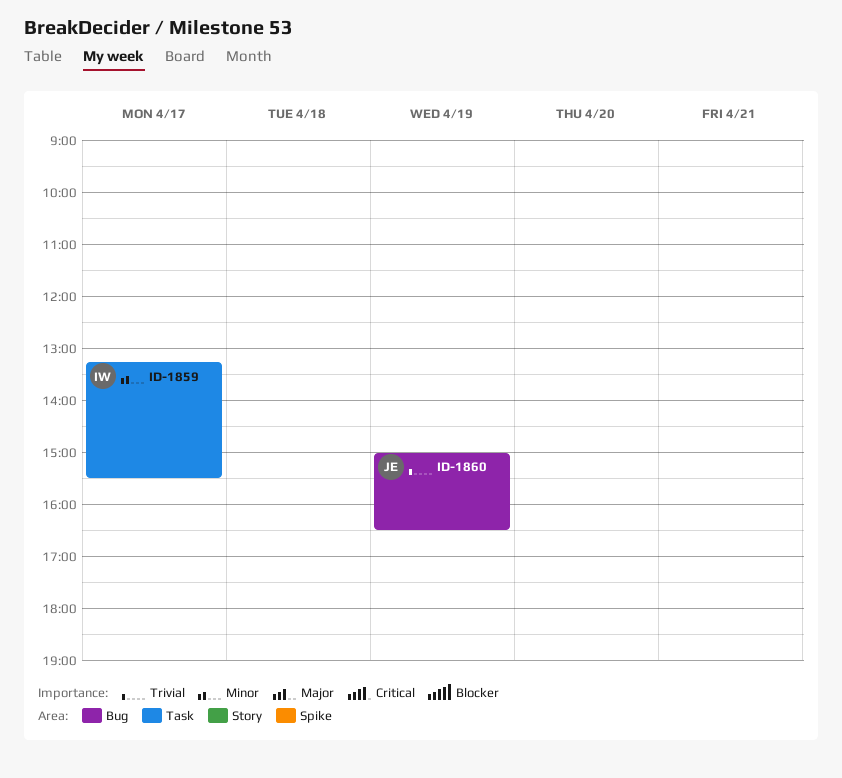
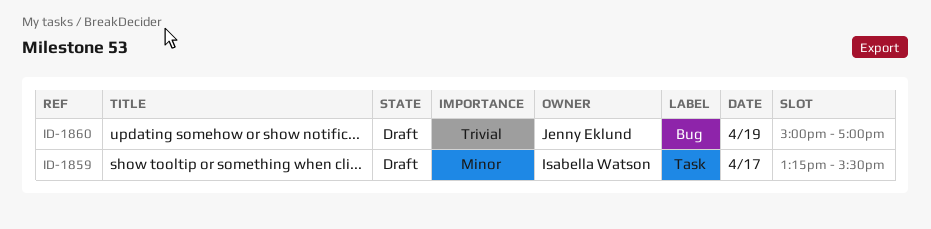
ID-1860, ends: 16:30 -> 17:00

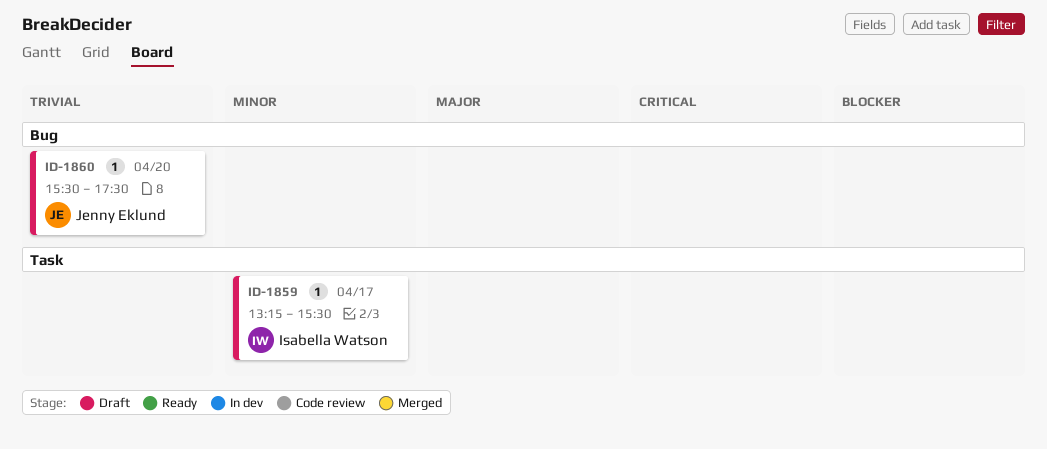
ID-1860, day: Apr 19 -> Apr 20
ID-1860, begins: 15:00 -> 15:30
ID-1860, ends: 17:00 -> 17:30

